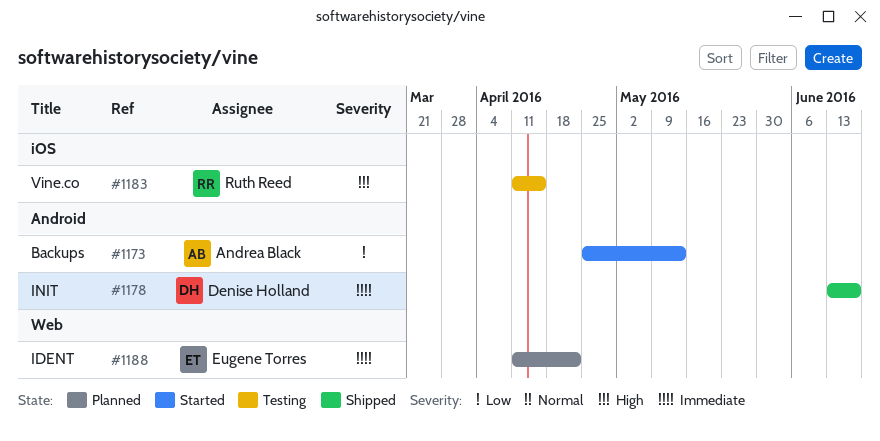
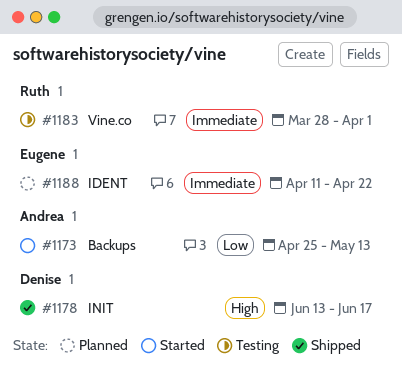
#1178, priority: Immediate -> High
#1183, priority: High -> Immediate
#1183, start: Apr 11 -> Mar 28
#1183, due: Apr 15 -> Apr 1

